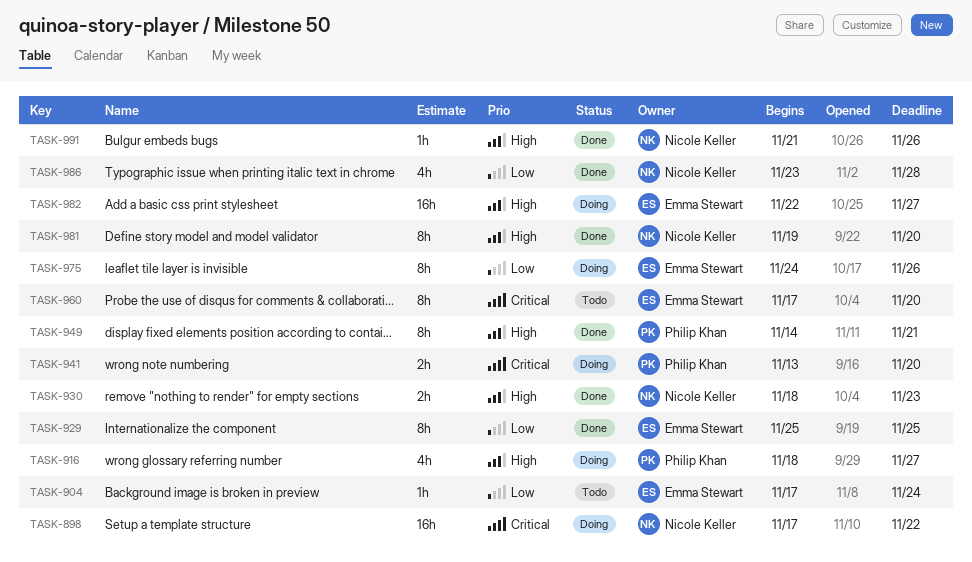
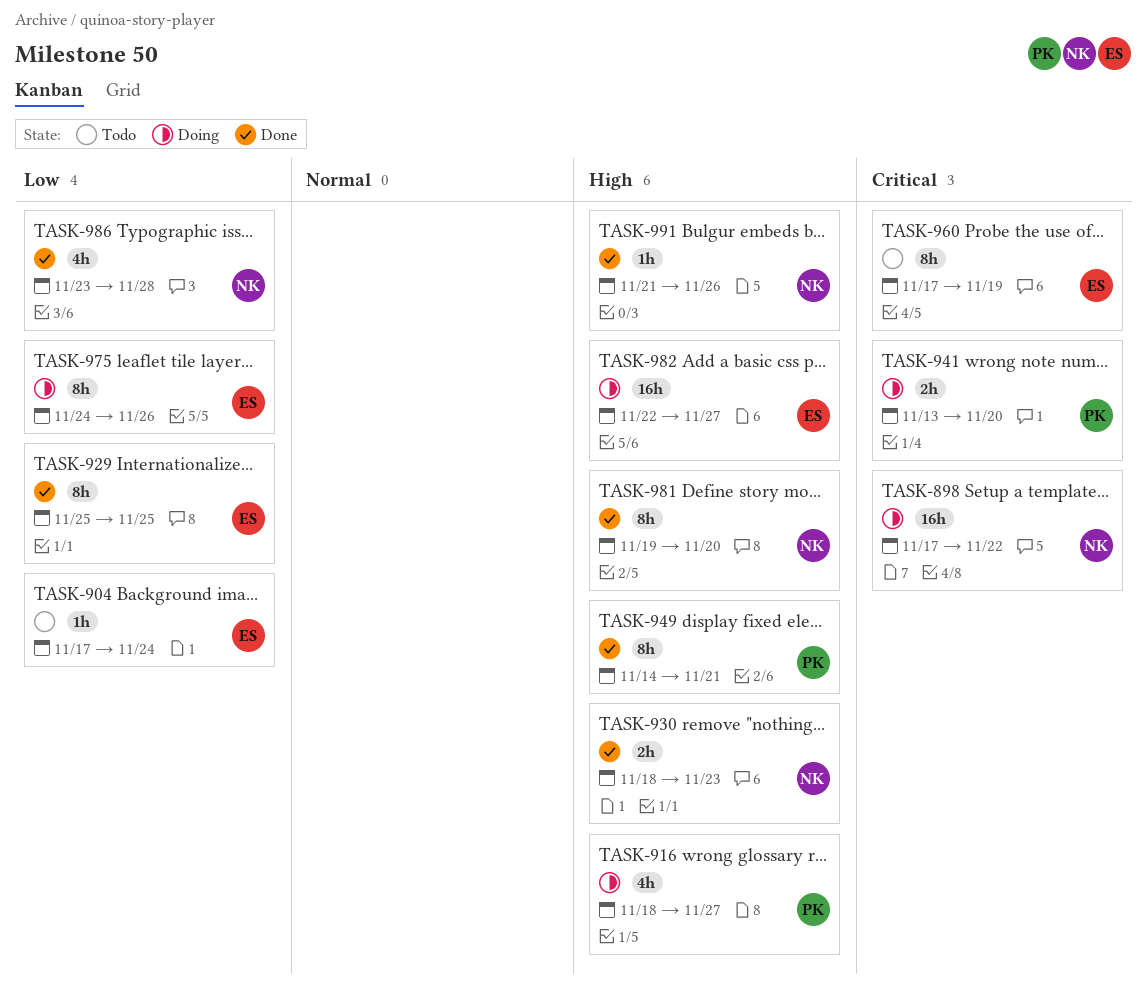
TASK-960, due: Nov 20 -> Nov 19

